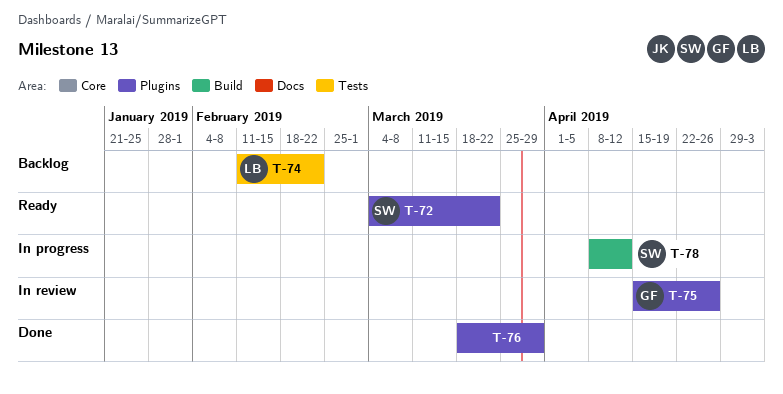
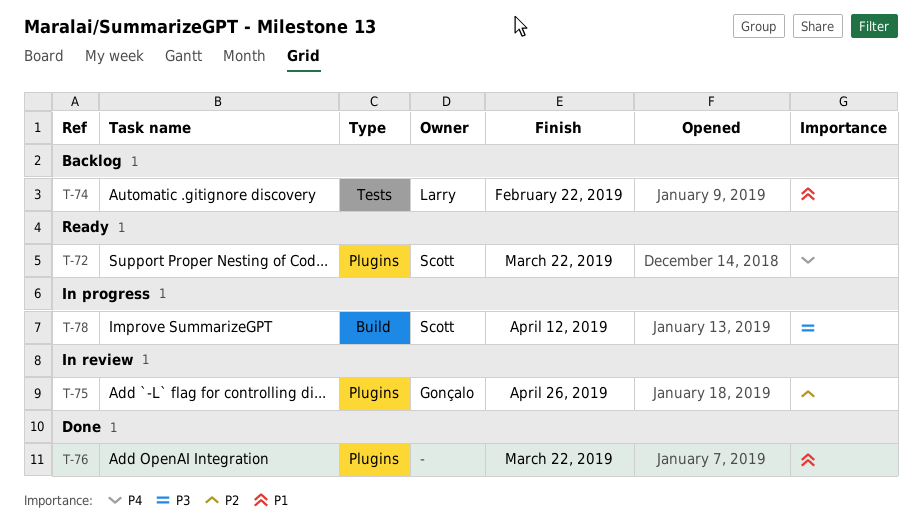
T-76, due: Mar 29 -> Mar 22

